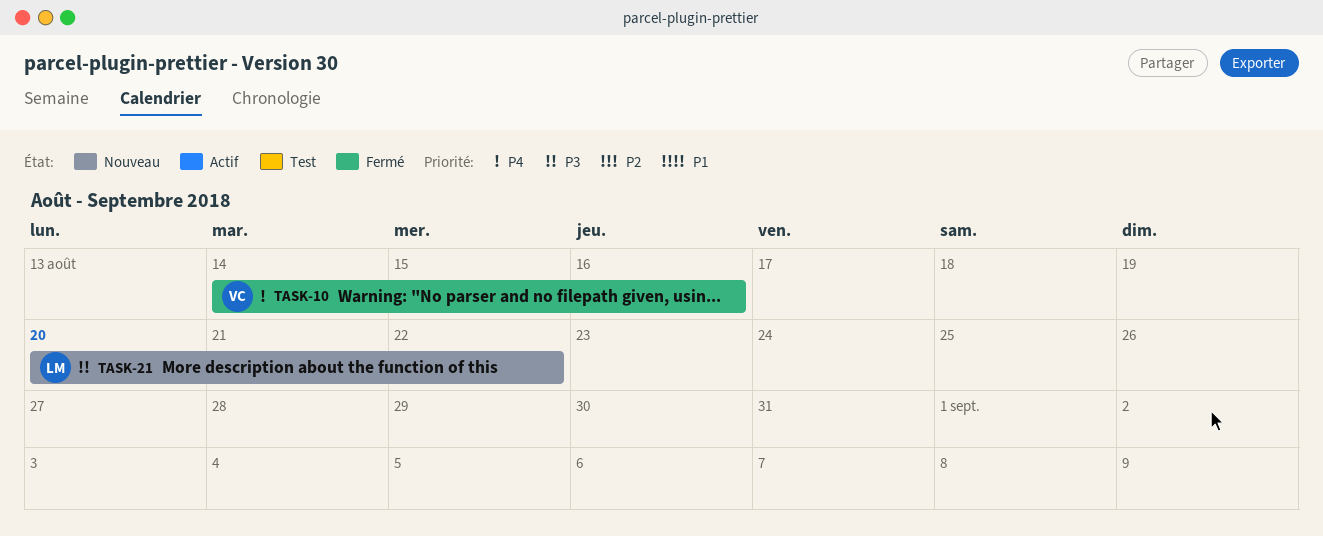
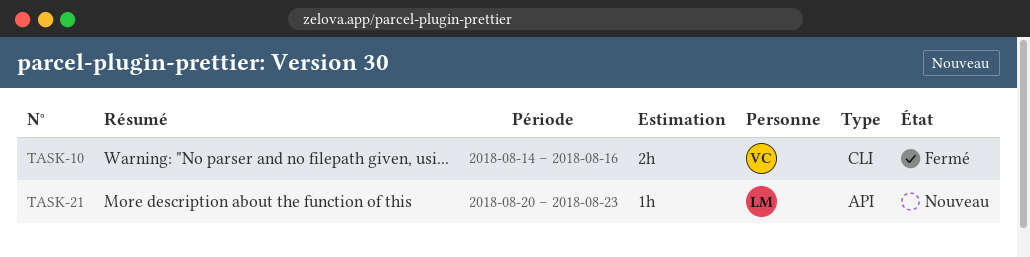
TASK-21, due: Aug 22 -> Aug 23

